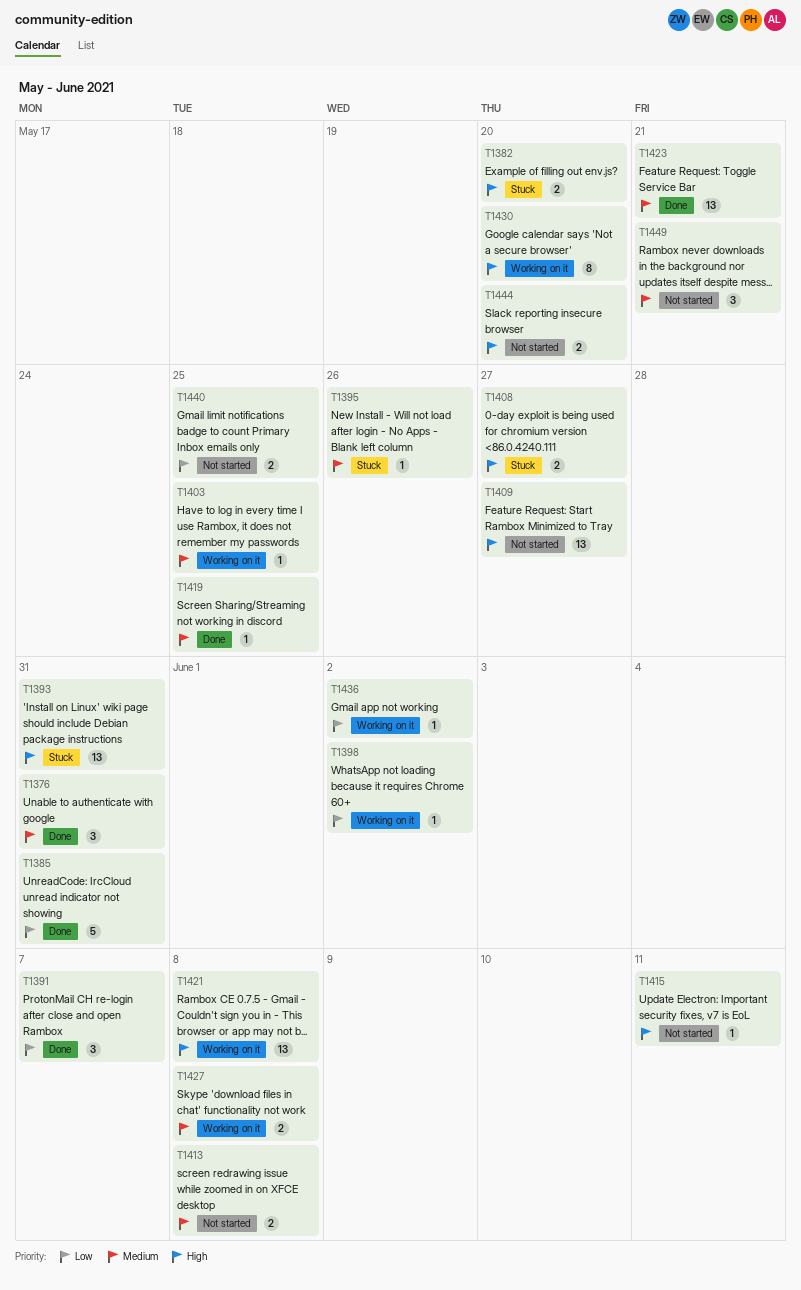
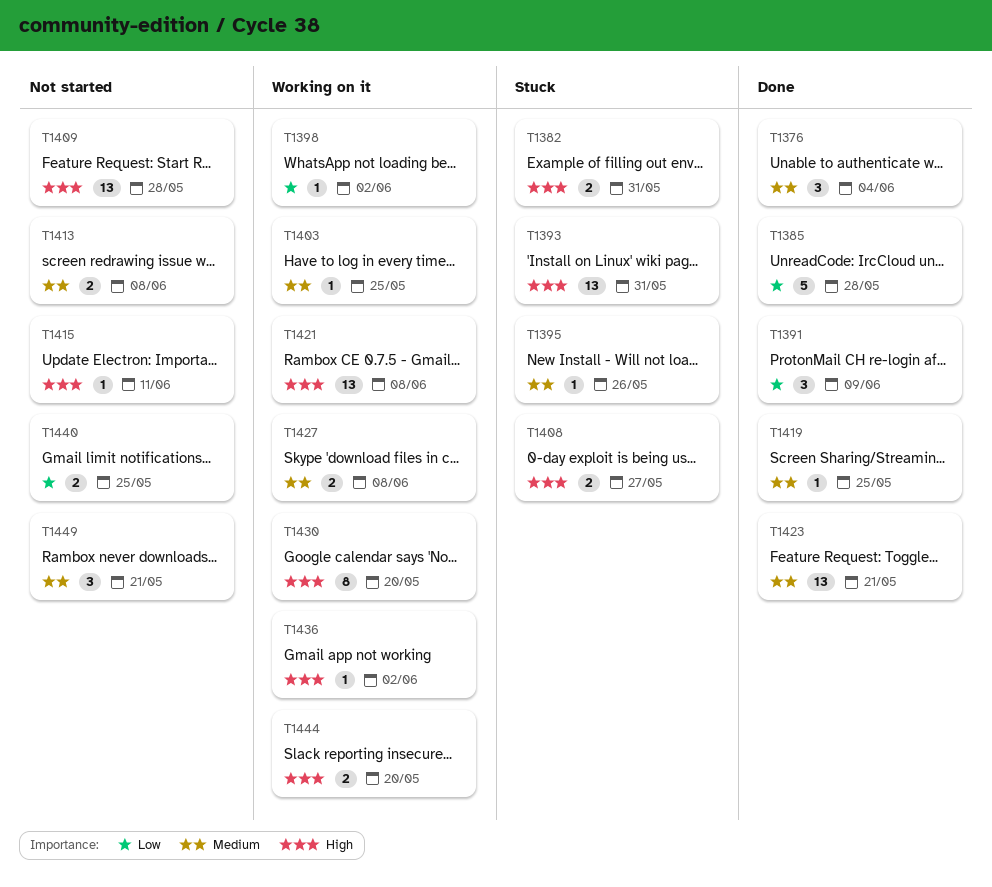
T1376, due: May 31 -> Jun 4
T1382, due: May 20 -> May 31
T1385, due: May 31 -> May 28
T1391, due: Jun 7 -> Jun 9
T1409, due: May 27 -> May 28
T1436, priority: Low -> High
T1444, status: Not started -> Working on it

